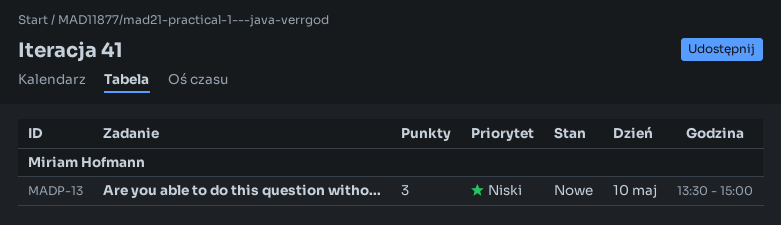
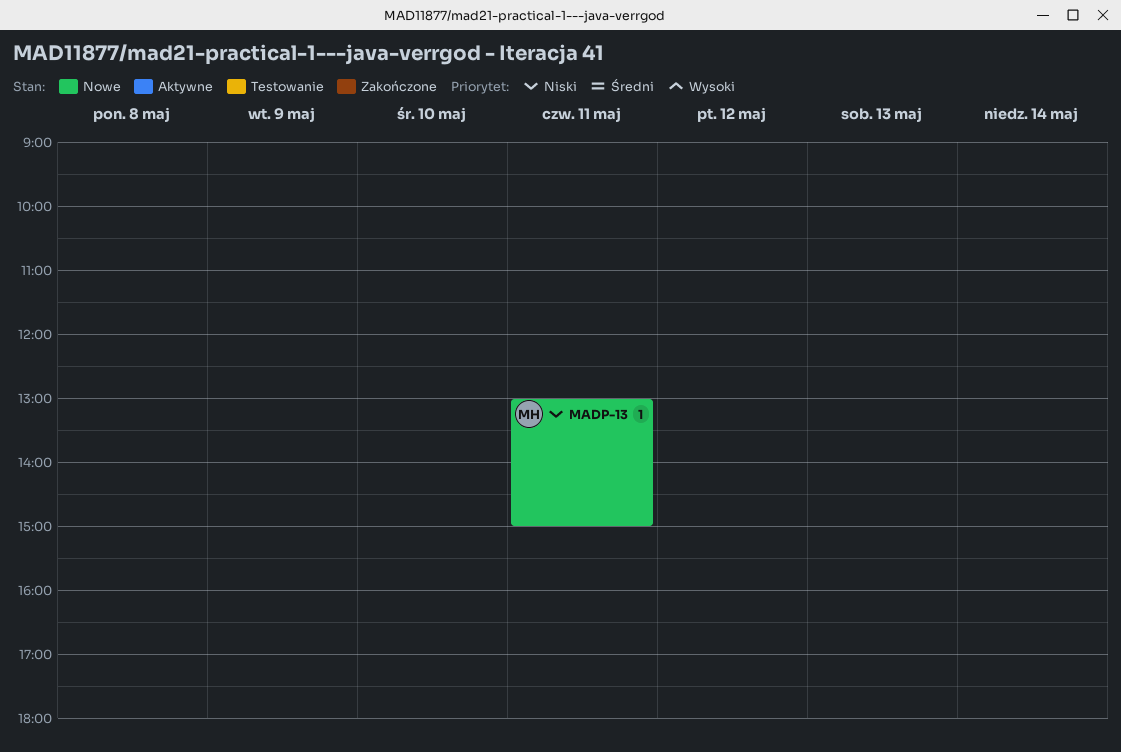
MADP-13, estimate: 3 -> 1
MADP-13, day: May 10 -> May 11
MADP-13, begins: 13:30 -> 13:00

